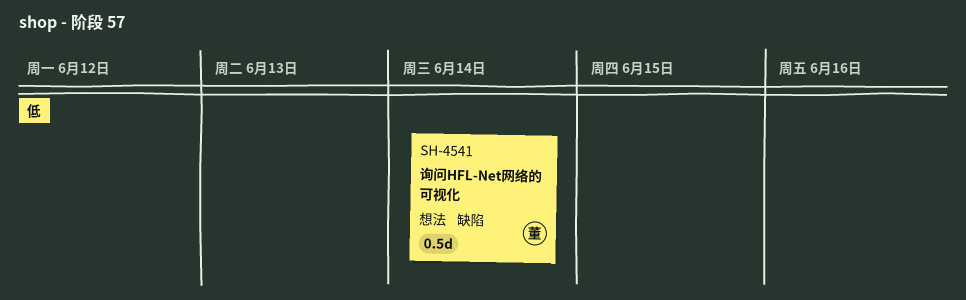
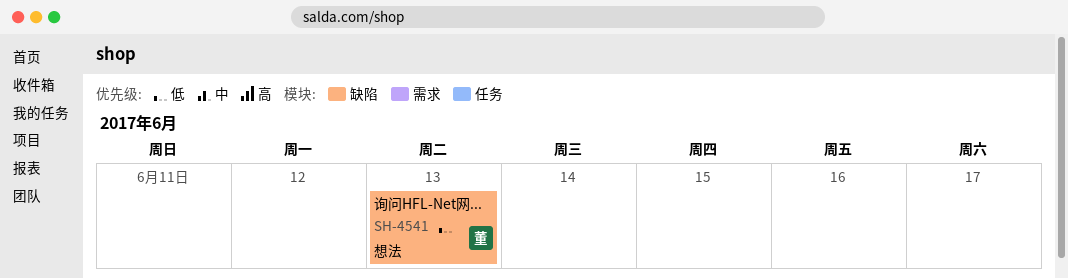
SH-4541, due: Jun 14 -> Jun 13

